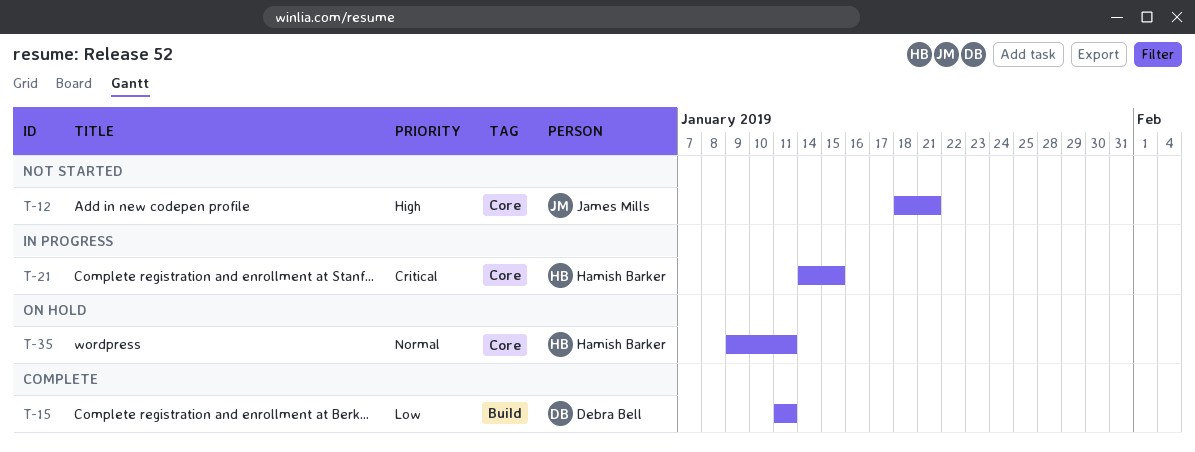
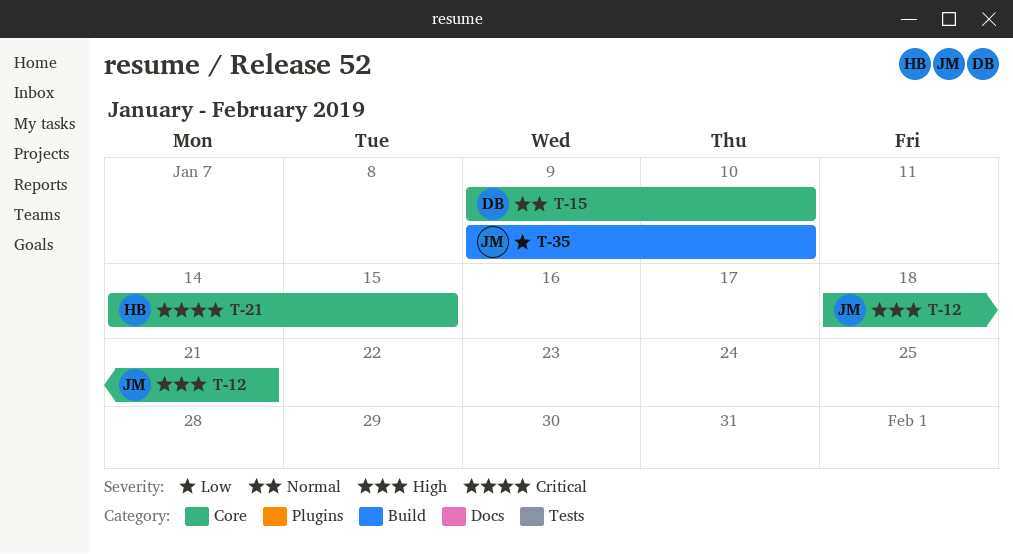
T-15, priority: Low -> Normal
T-15, label: Build -> Core
T-15, start: Jan 11 -> Jan 9
T-15, due: Jan 11 -> Jan 10
T-35, owner: Hamish Barker -> James Mills
T-35, priority: Normal -> Low
T-35, label: Core -> Build
T-35, due: Jan 11 -> Jan 10

